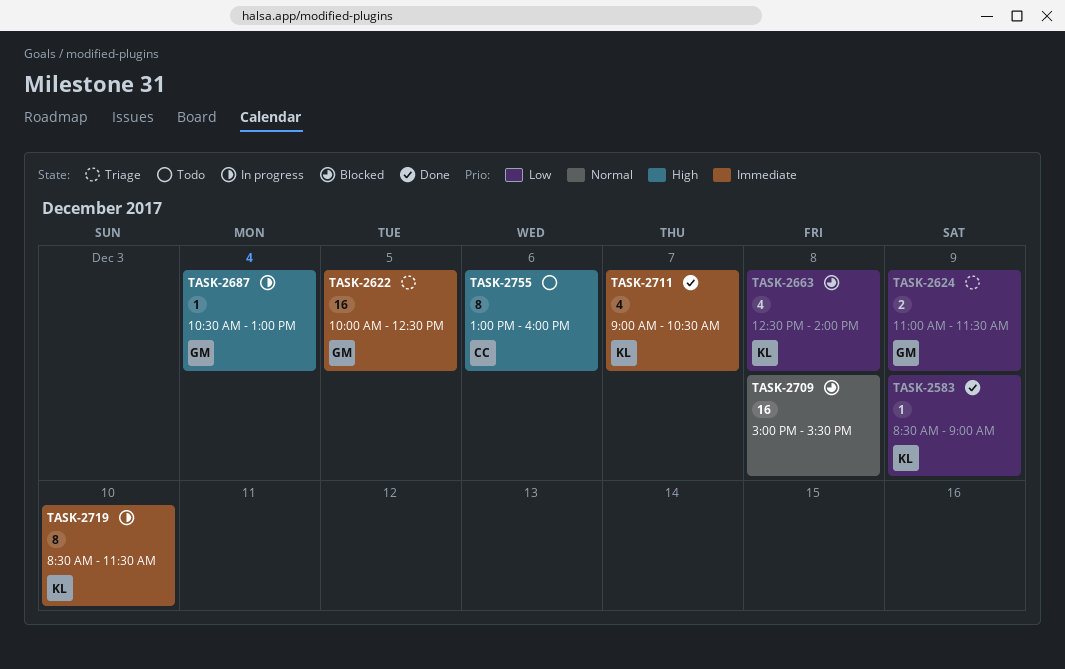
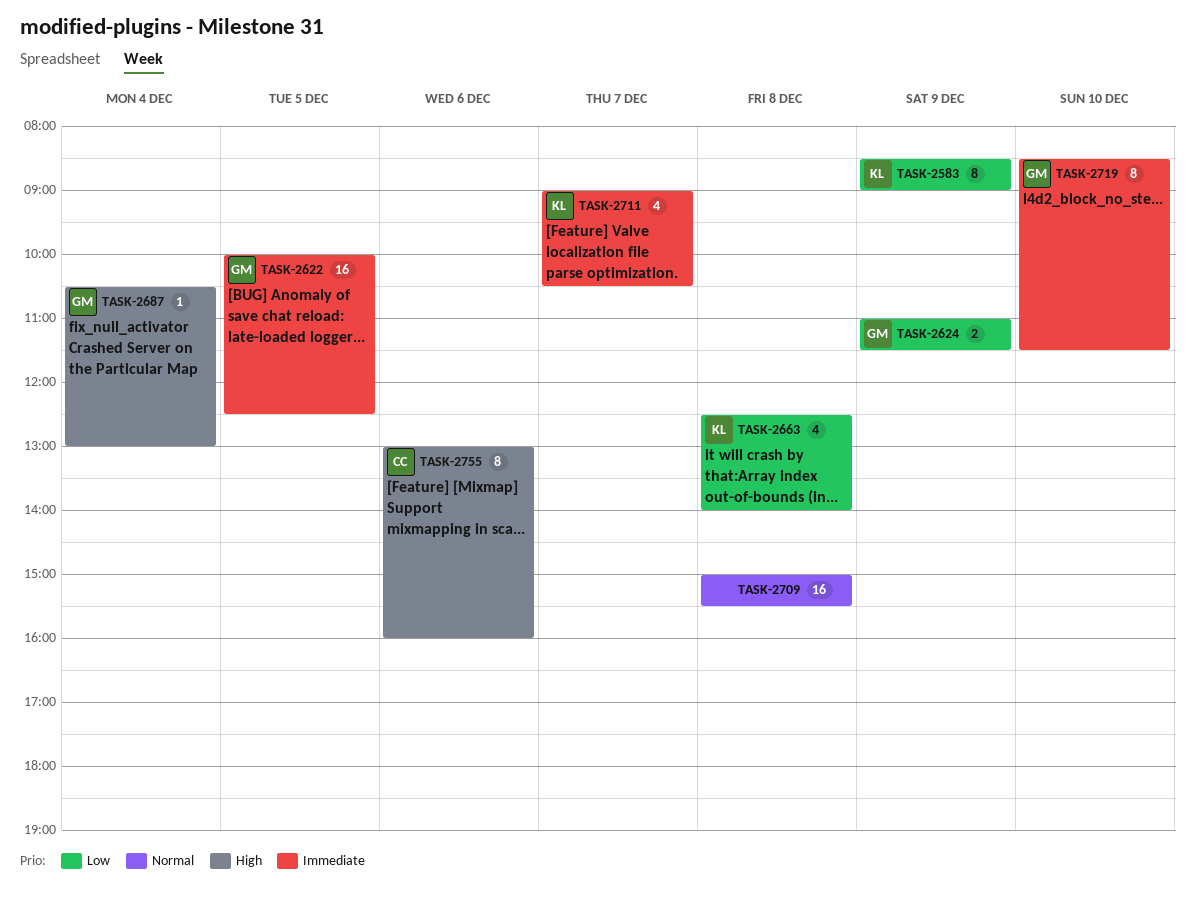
TASK-2583, estimate: 1 -> 8
TASK-2719, owner: KL -> GM

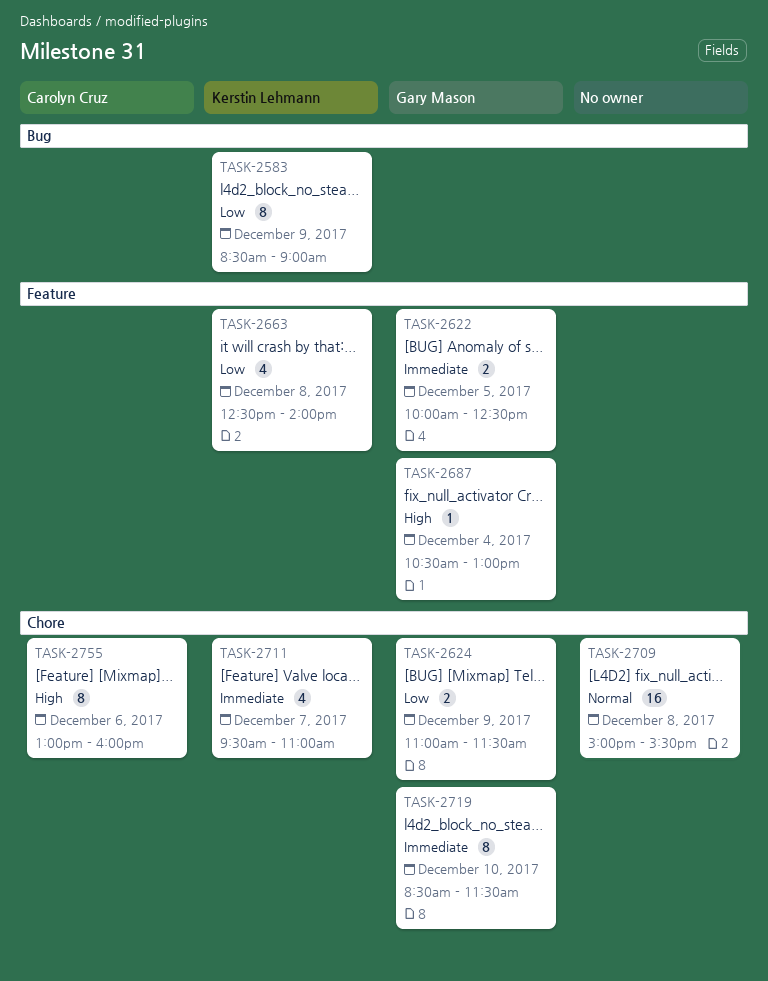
TASK-2622, estimate: 16 -> 2
TASK-2711, begins: 09:00 -> 09:30
TASK-2711, ends: 10:30 -> 11:00

